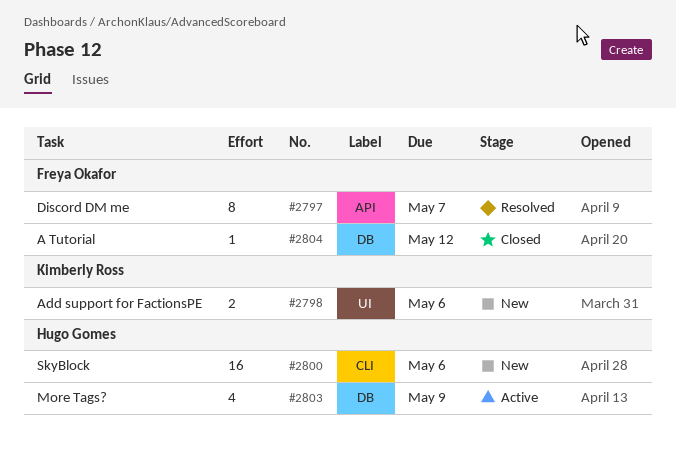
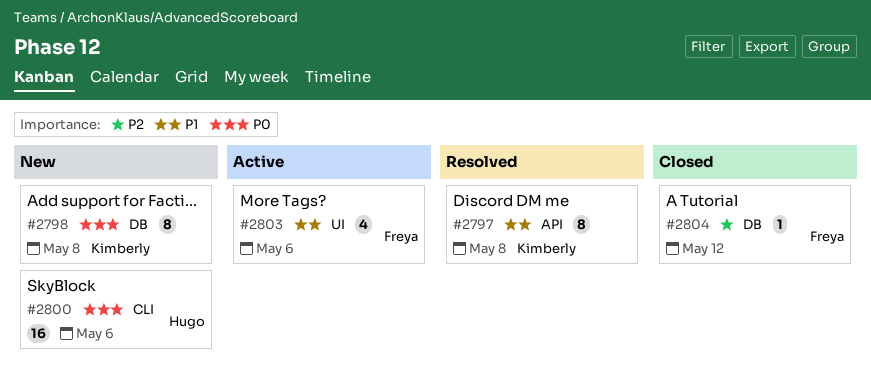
#2797, owner: Freya Okafor -> Kimberly Ross
#2797, due: May 7 -> May 8
#2798, label: UI -> DB
#2798, estimate: 2 -> 8
#2798, due: May 6 -> May 8
#2803, owner: Hugo Gomes -> Freya Okafor
#2803, label: DB -> UI
#2803, due: May 9 -> May 6

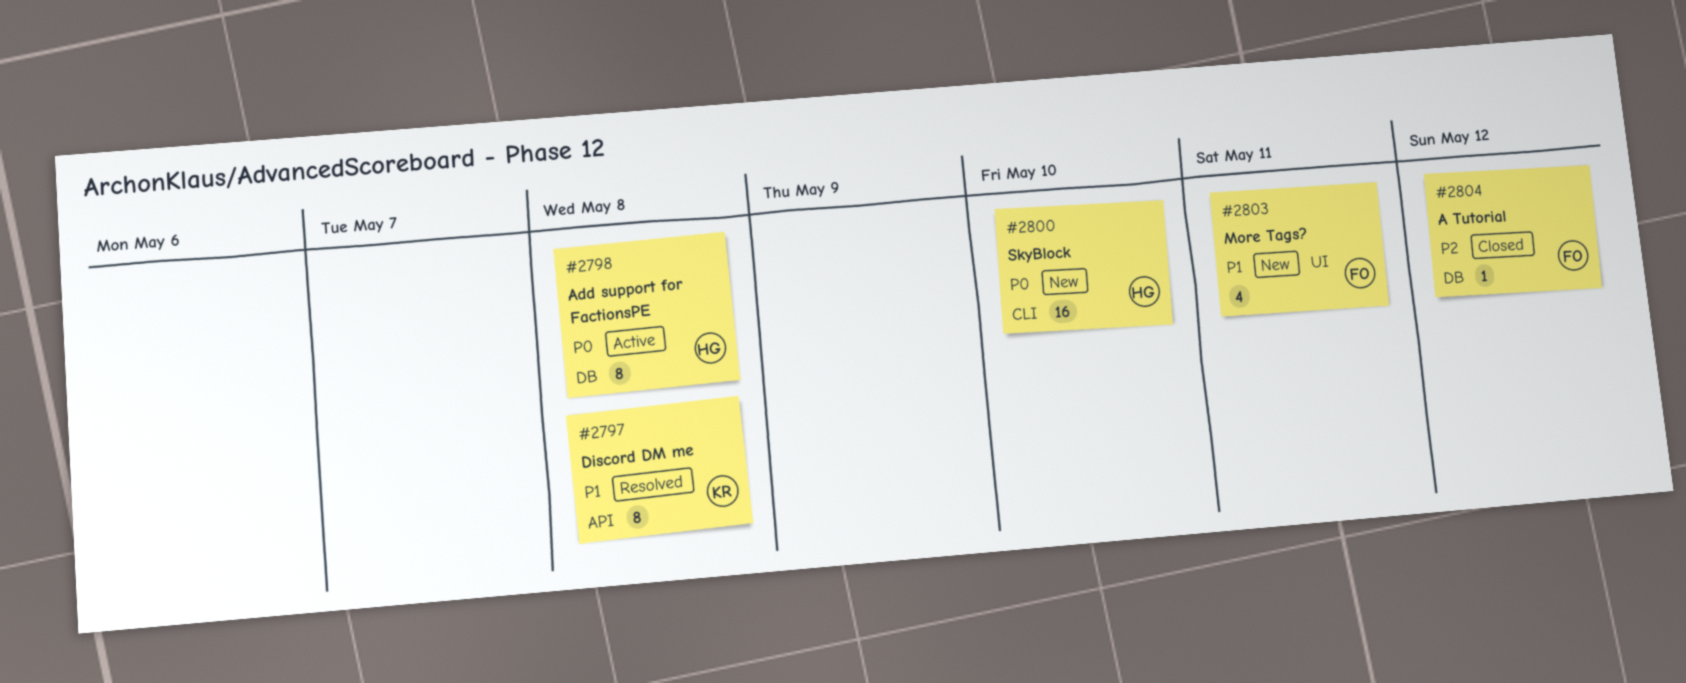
#2798, status: New -> Active
#2798, owner: Kimberly -> Hugo
#2800, due: May 6 -> May 10
#2803, status: Active -> New
#2803, due: May 6 -> May 11

